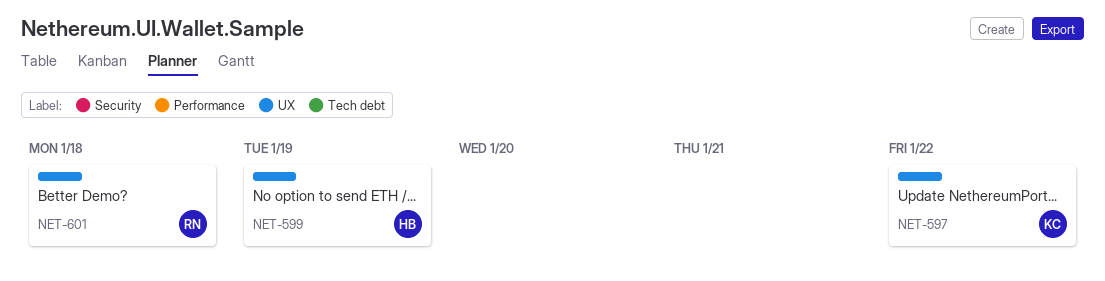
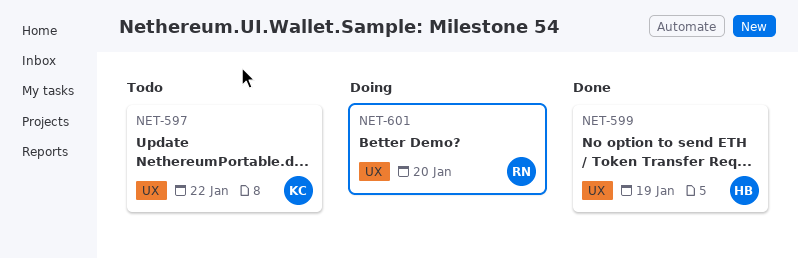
NET-601, due: Jan 18 -> Jan 20

